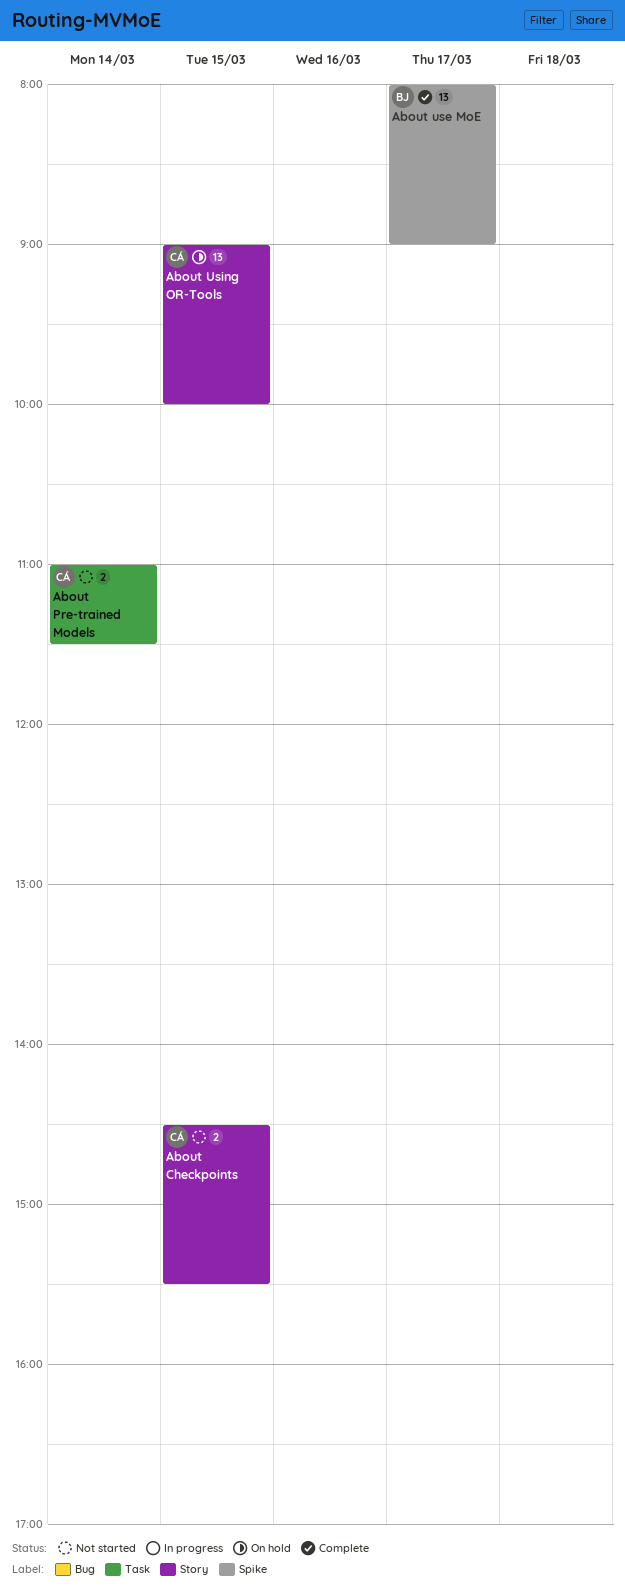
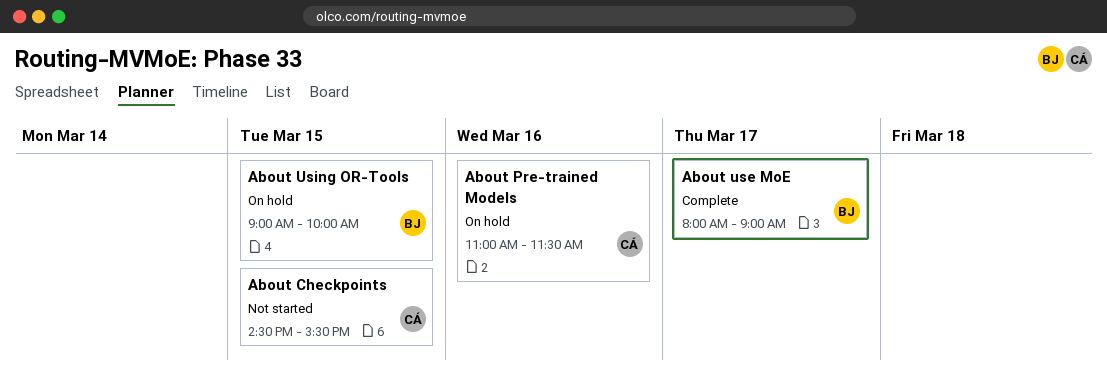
About Pre-trained Models, status: Not started -> On hold
About Pre-trained Models, day: Mar 14 -> Mar 16
About Using OR-Tools, owner: CÁ -> BJ

